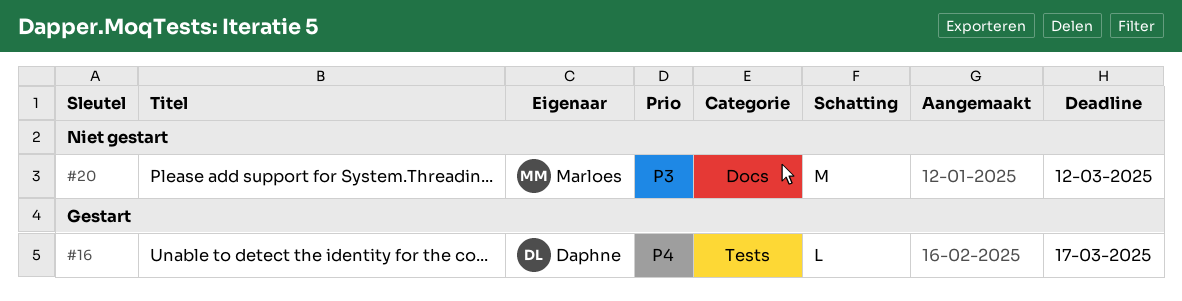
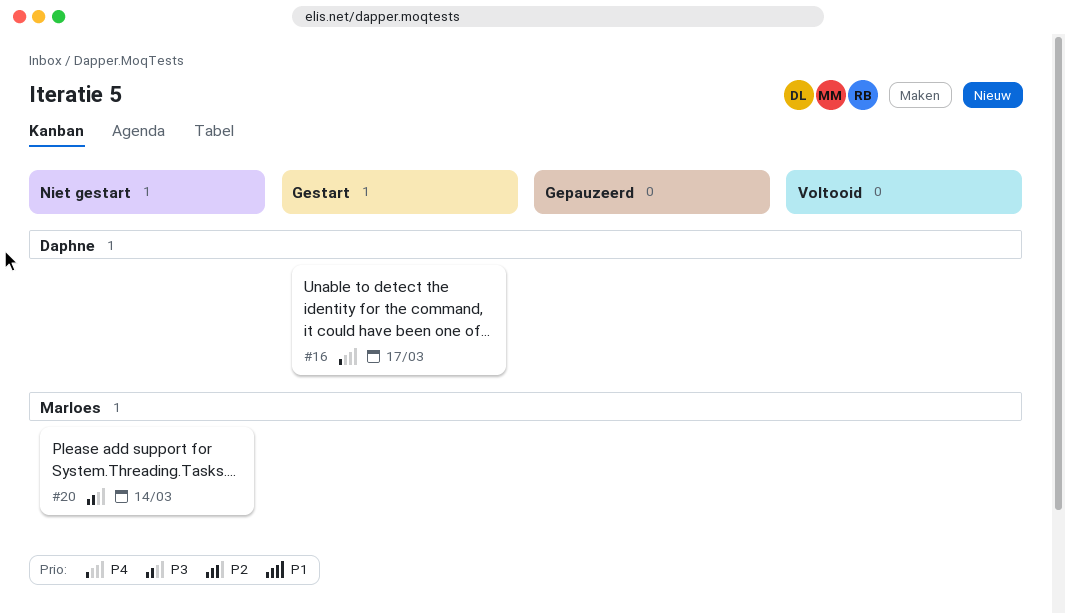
#20, due: Mar 12 -> Mar 14

